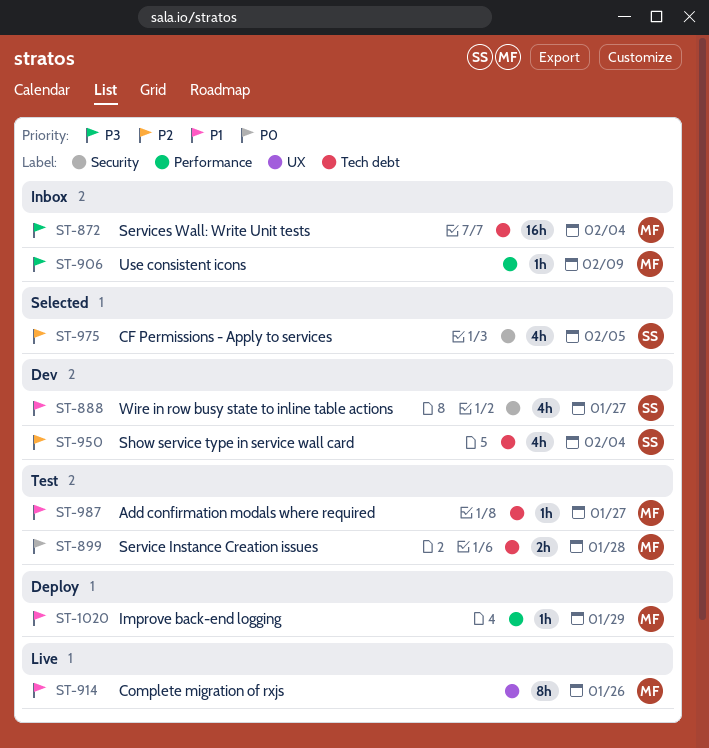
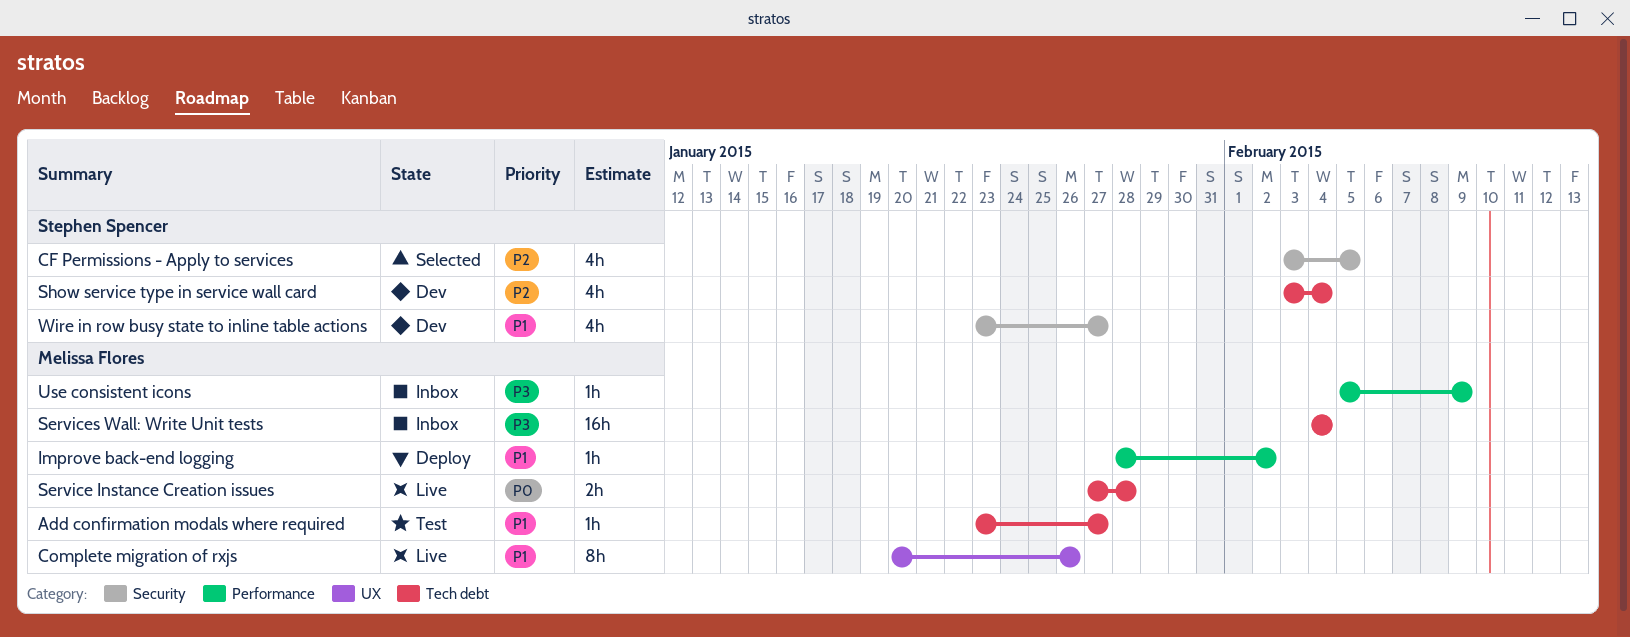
Improve back-end logging, due: Jan 29 -> Feb 2
Service Instance Creation issues, status: Test -> Live

